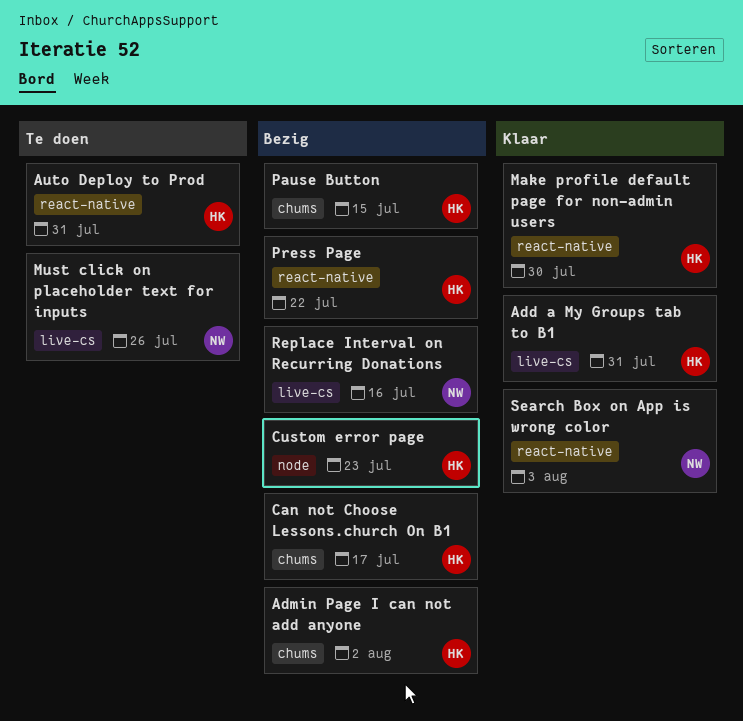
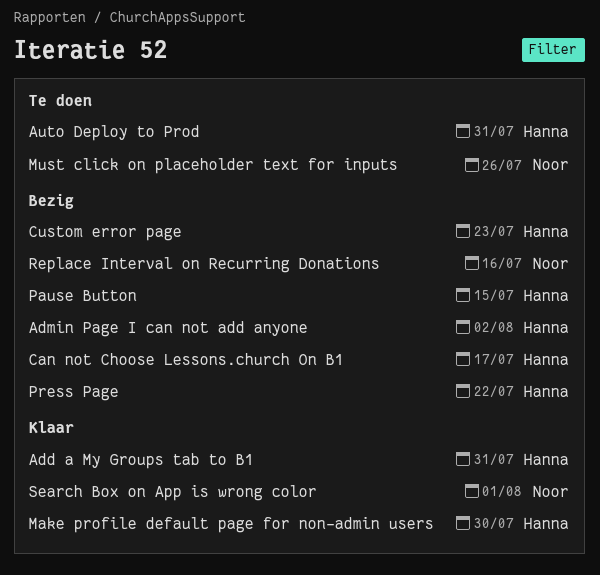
Search Box on App is wrong color, due: Aug 3 -> Aug 1

